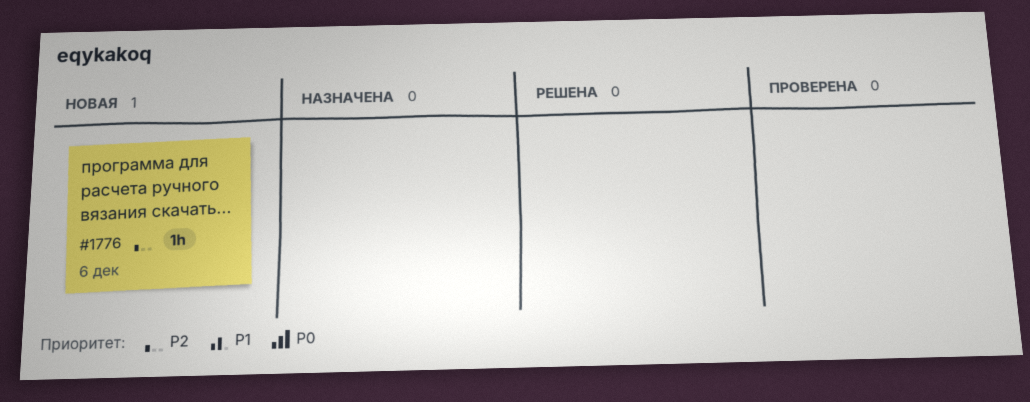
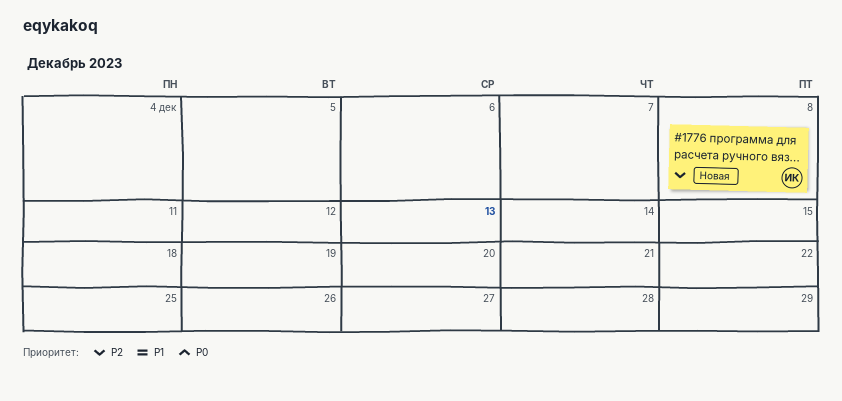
#1776, due: Dec 6 -> Dec 8

